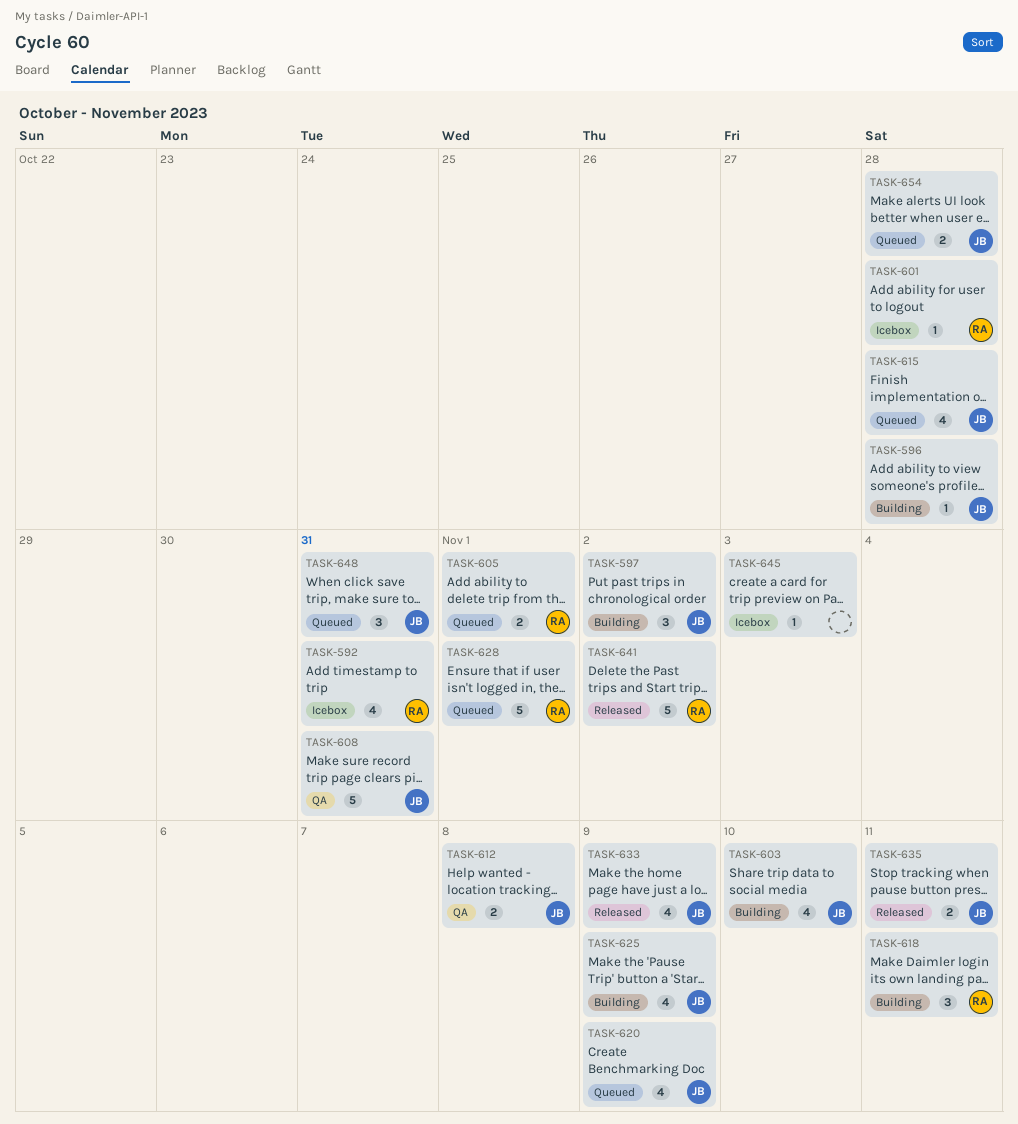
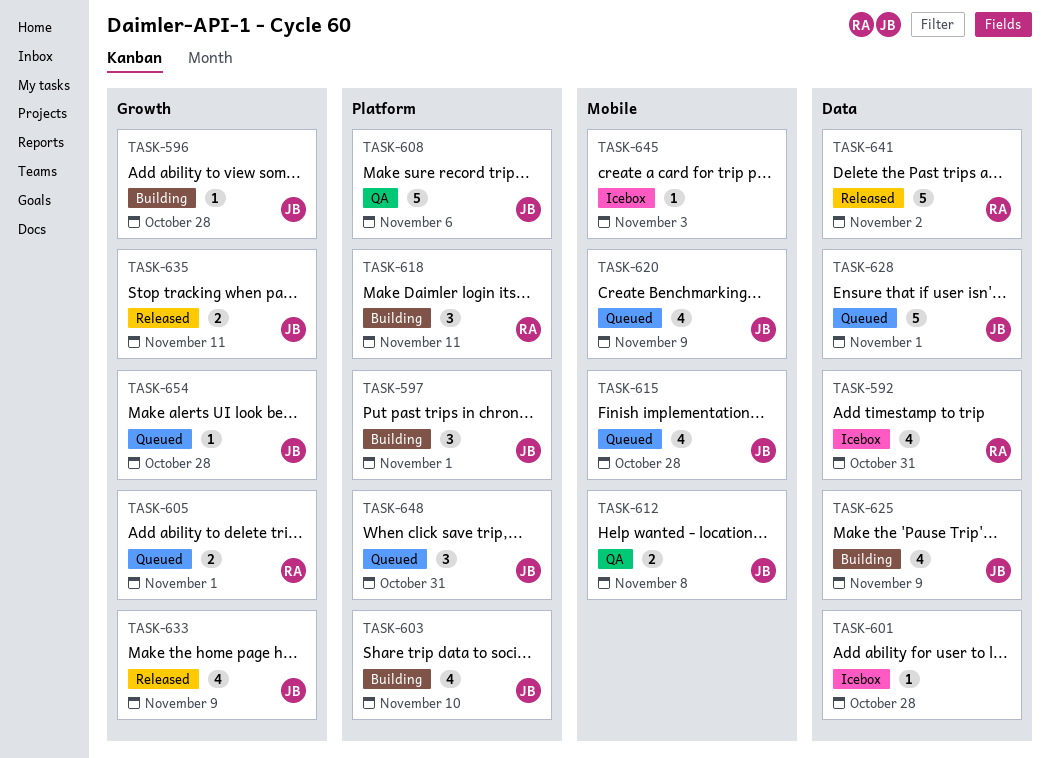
TASK-597, due: Nov 2 -> Nov 1
TASK-601, owner: RA -> none
TASK-608, due: Oct 31 -> Nov 6
TASK-628, owner: RA -> JB
TASK-654, estimate: 2 -> 1

